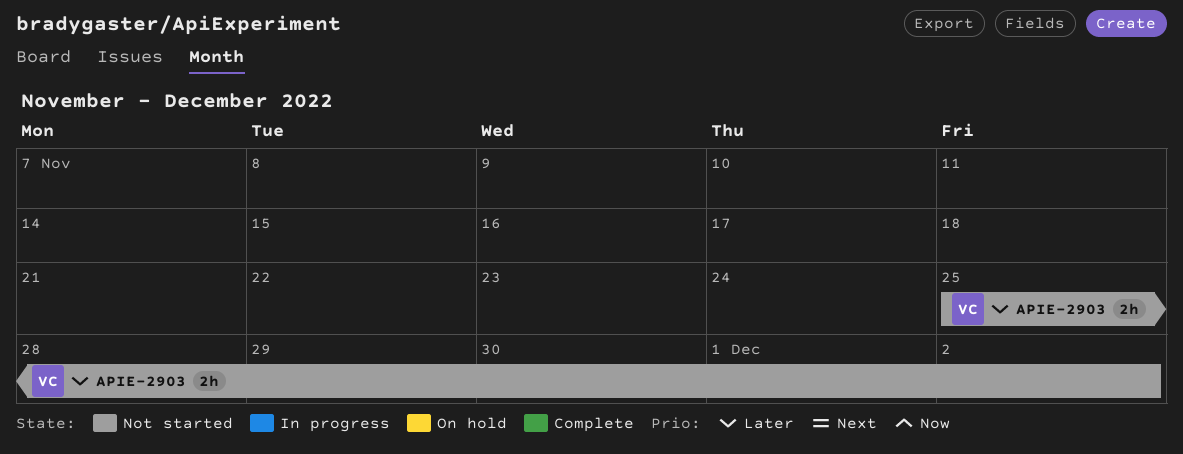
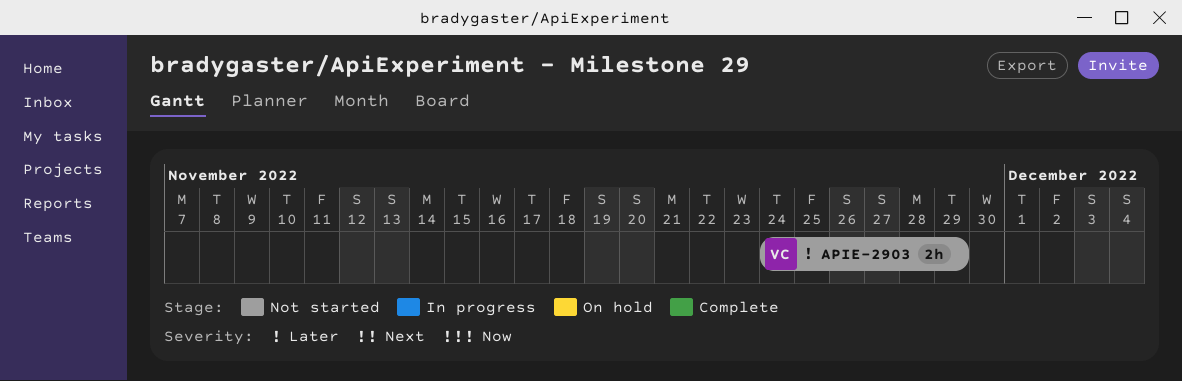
APIE-2903, start: Nov 25 -> Nov 24
APIE-2903, due: Dec 2 -> Nov 29

